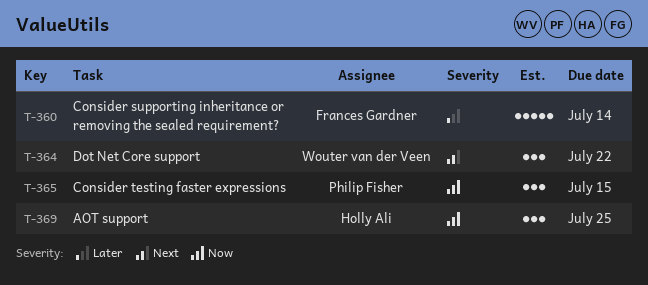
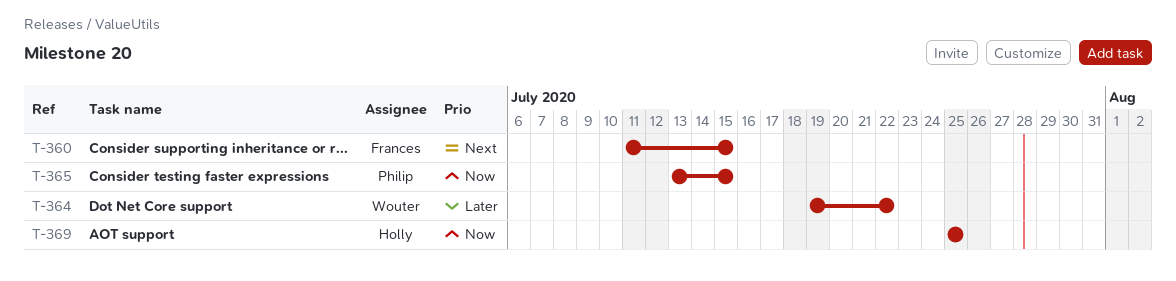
T-360, priority: Later -> Next
T-360, due: Jul 14 -> Jul 15
T-364, priority: Next -> Later

